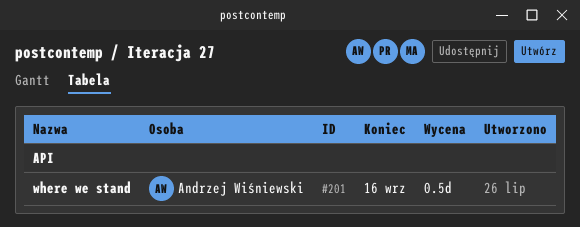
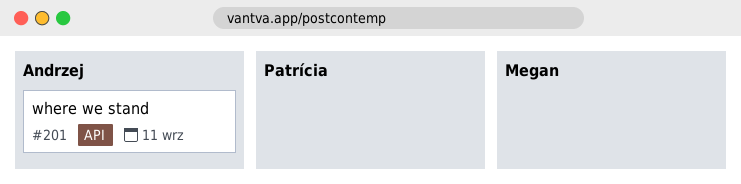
#201, due: Sep 16 -> Sep 11

